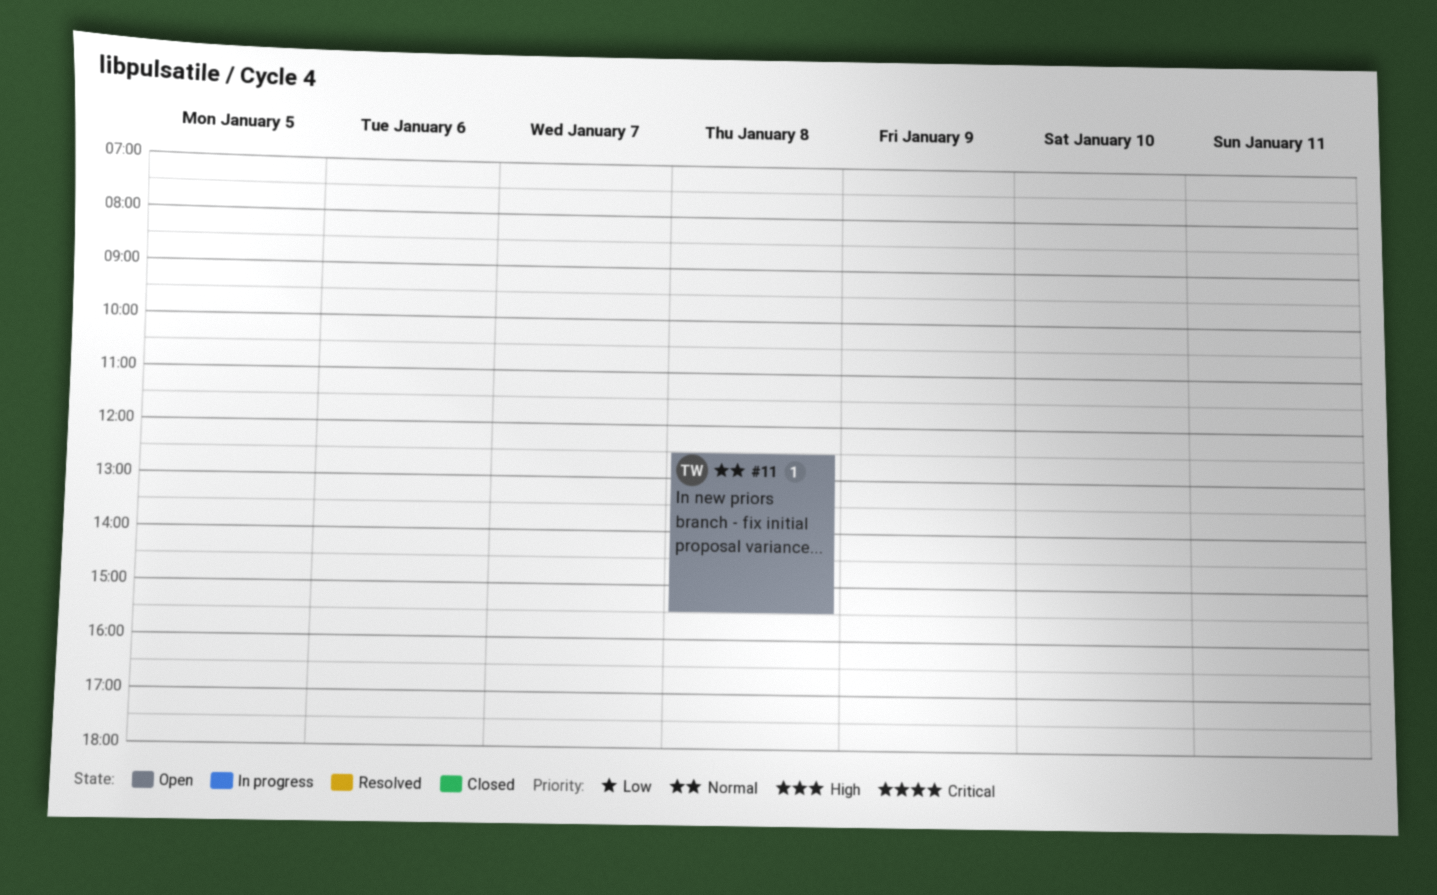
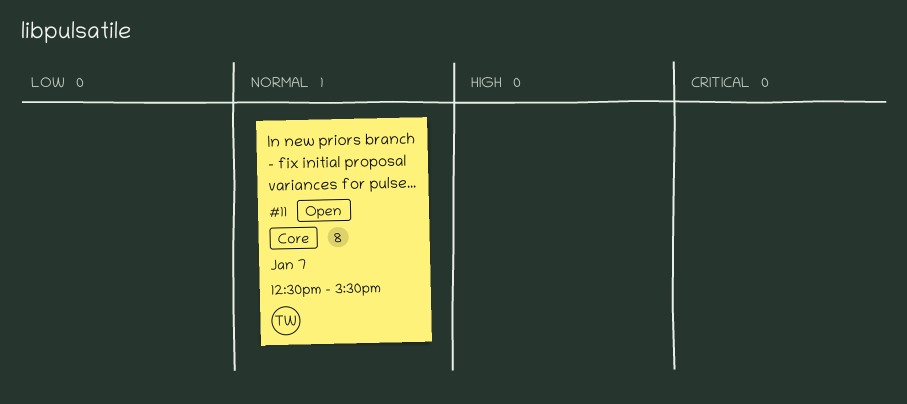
#11, estimate: 1 -> 8
#11, day: Jan 8 -> Jan 7

